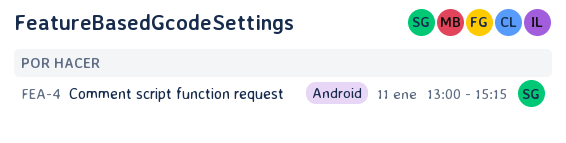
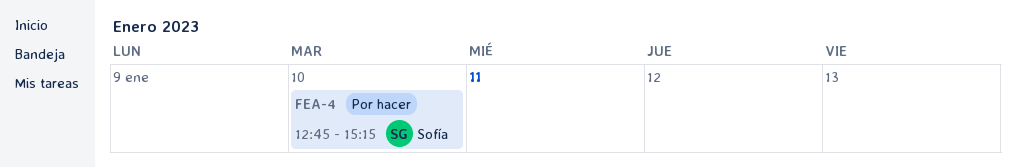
FEA-4, day: Jan 11 -> Jan 10
FEA-4, begins: 13:00 -> 12:45

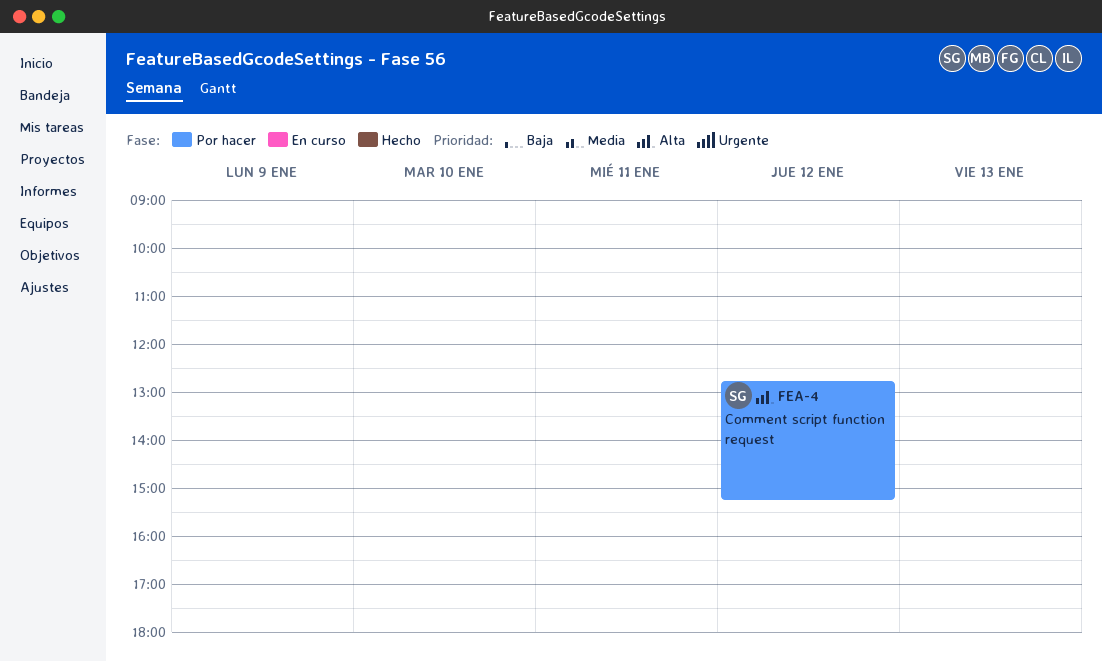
FEA-4, day: Jan 10 -> Jan 12

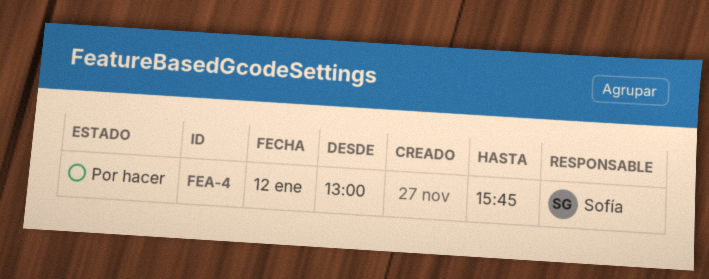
FEA-4, begins: 12:45 -> 13:00
FEA-4, ends: 15:15 -> 15:45

